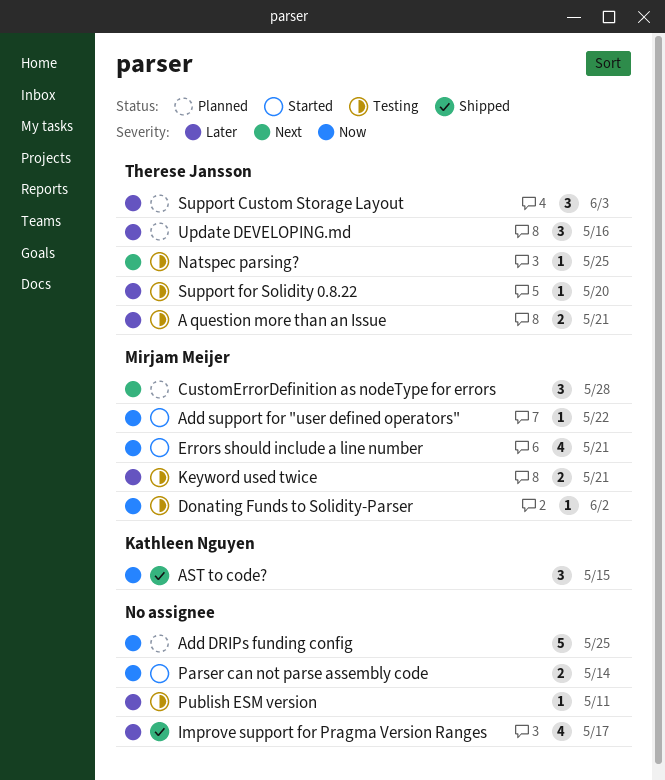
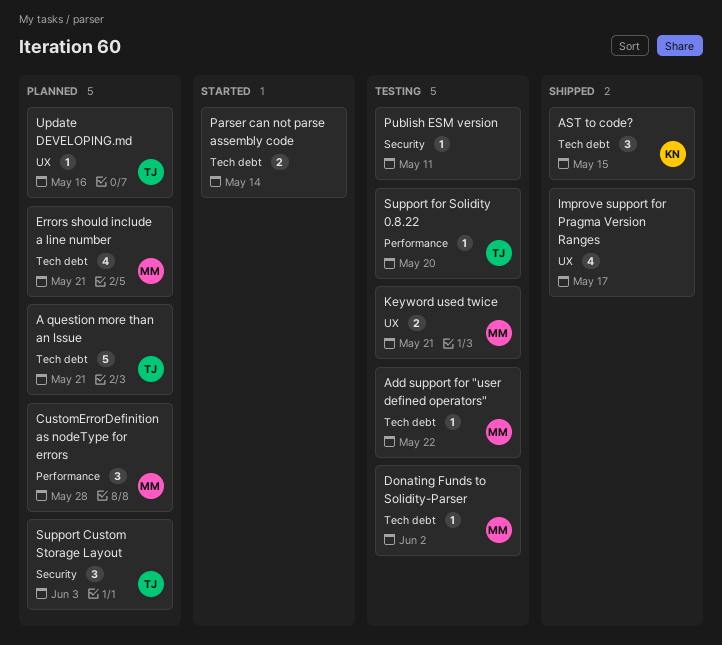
A question more than an Issue, status: Testing -> Planned
A question more than an Issue, estimate: 2 -> 5
Add DRIPs funding config: present -> none
Add support for "user defined operators", status: Started -> Testing
Errors should include a line number, status: Started -> Planned
Natspec parsing?: present -> none
Update DEVELOPING.md, estimate: 3 -> 1

